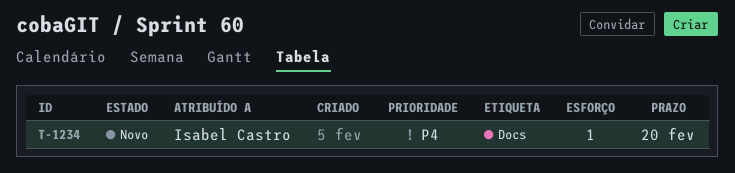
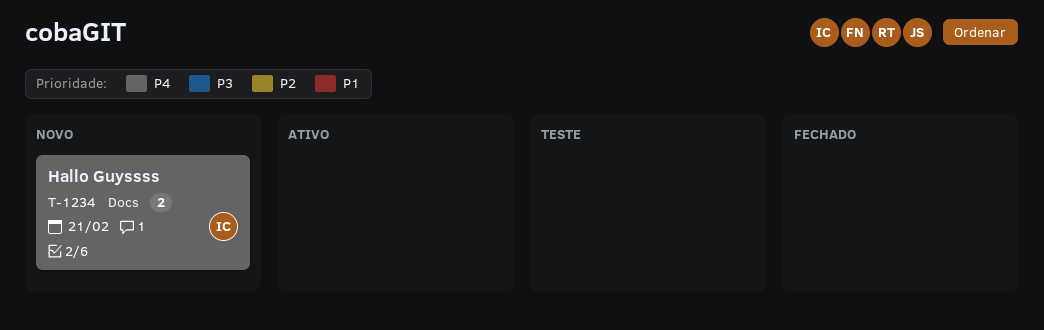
T-1234, estimate: 1 -> 2
T-1234, due: Feb 20 -> Feb 21

